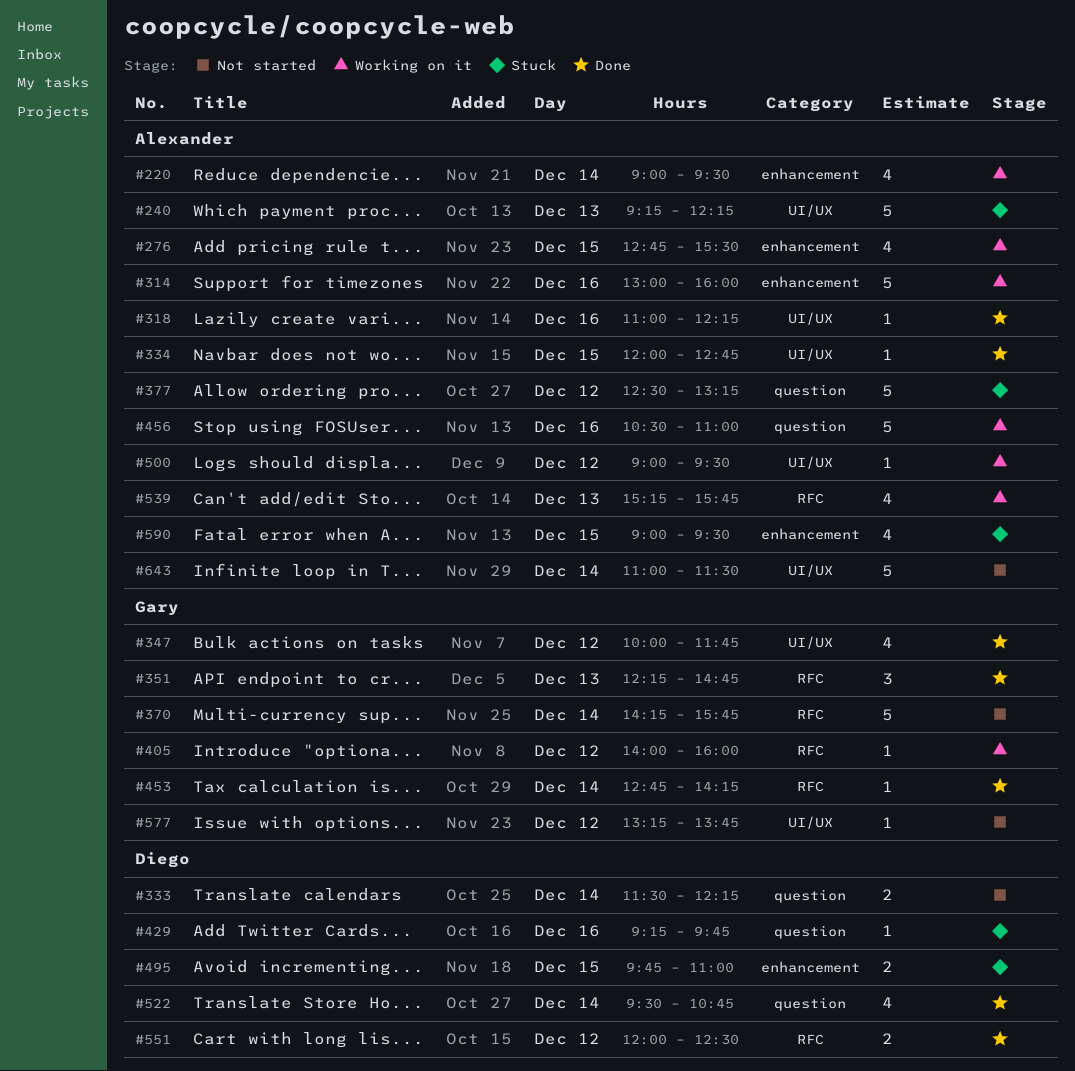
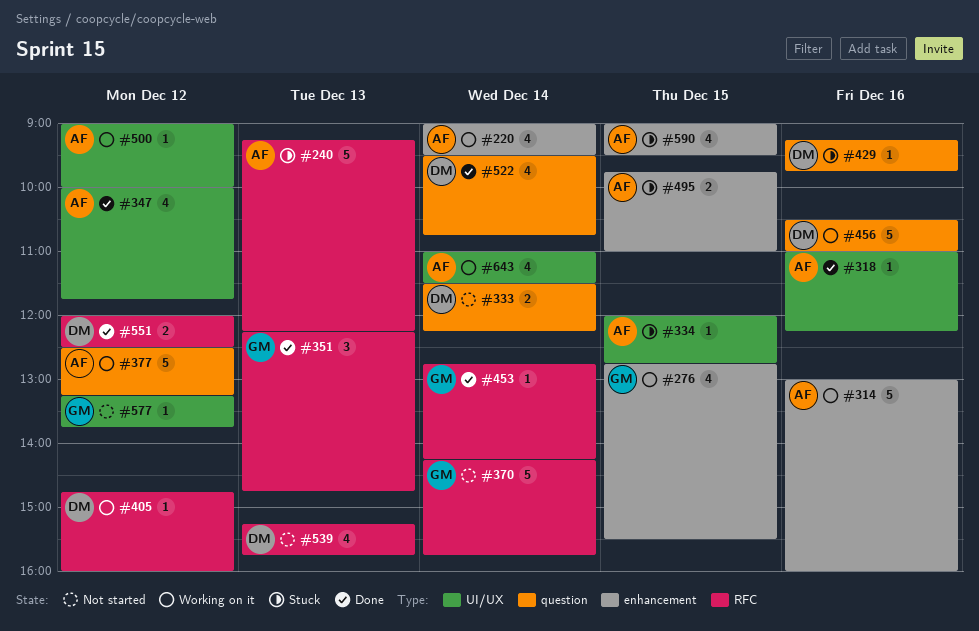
#240, label: UI/UX -> RFC
#276, owner: Alexander -> Gary
#334, status: Done -> Stuck
#347, owner: Gary -> Alexander
#377, status: Stuck -> Working on it
#405, owner: Gary -> Diego
#405, begins: 14:00 -> 14:45
#456, owner: Alexander -> Diego
#495, owner: Diego -> Alexander
#500, ends: 09:30 -> 10:00
#539, status: Working on it -> Not started
#539, owner: Alexander -> Diego
#643, status: Not started -> Working on it
#643, estimate: 5 -> 4

